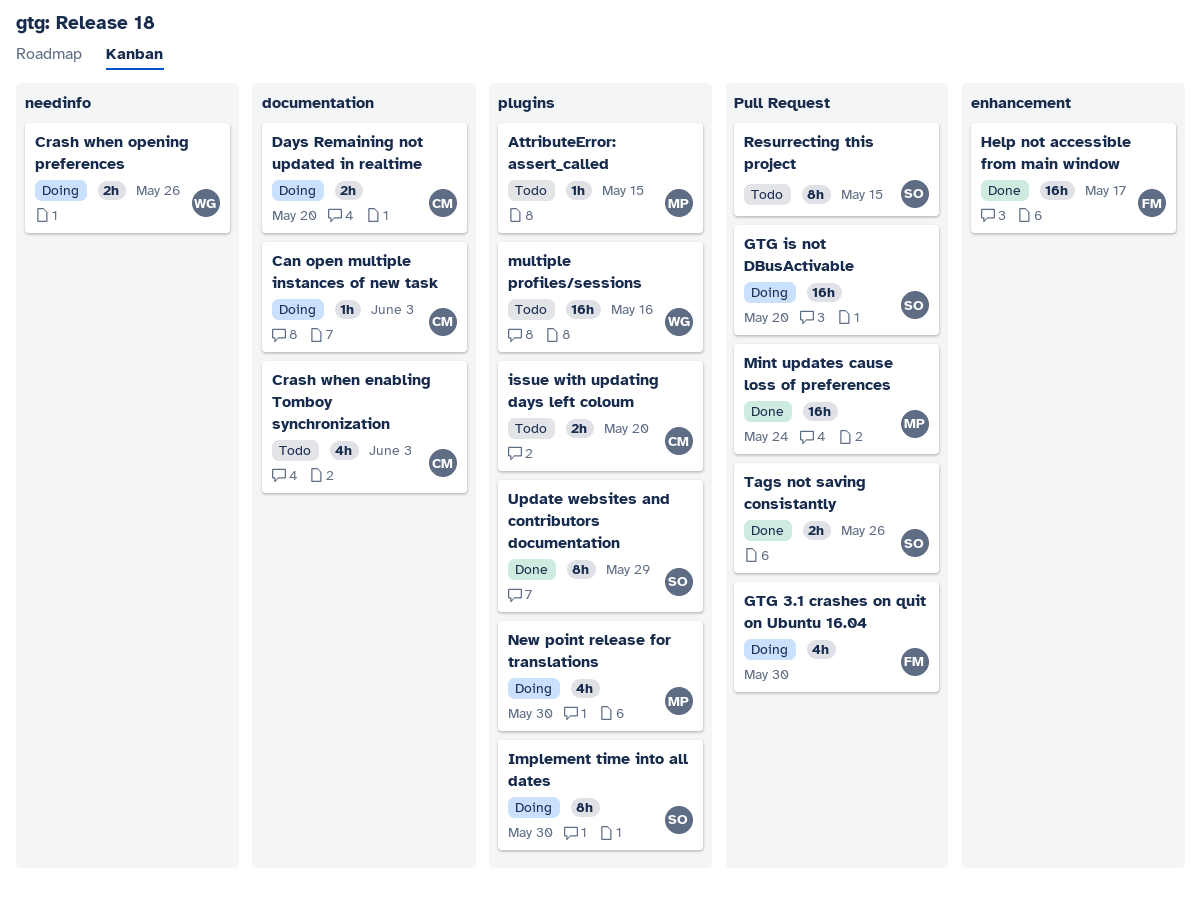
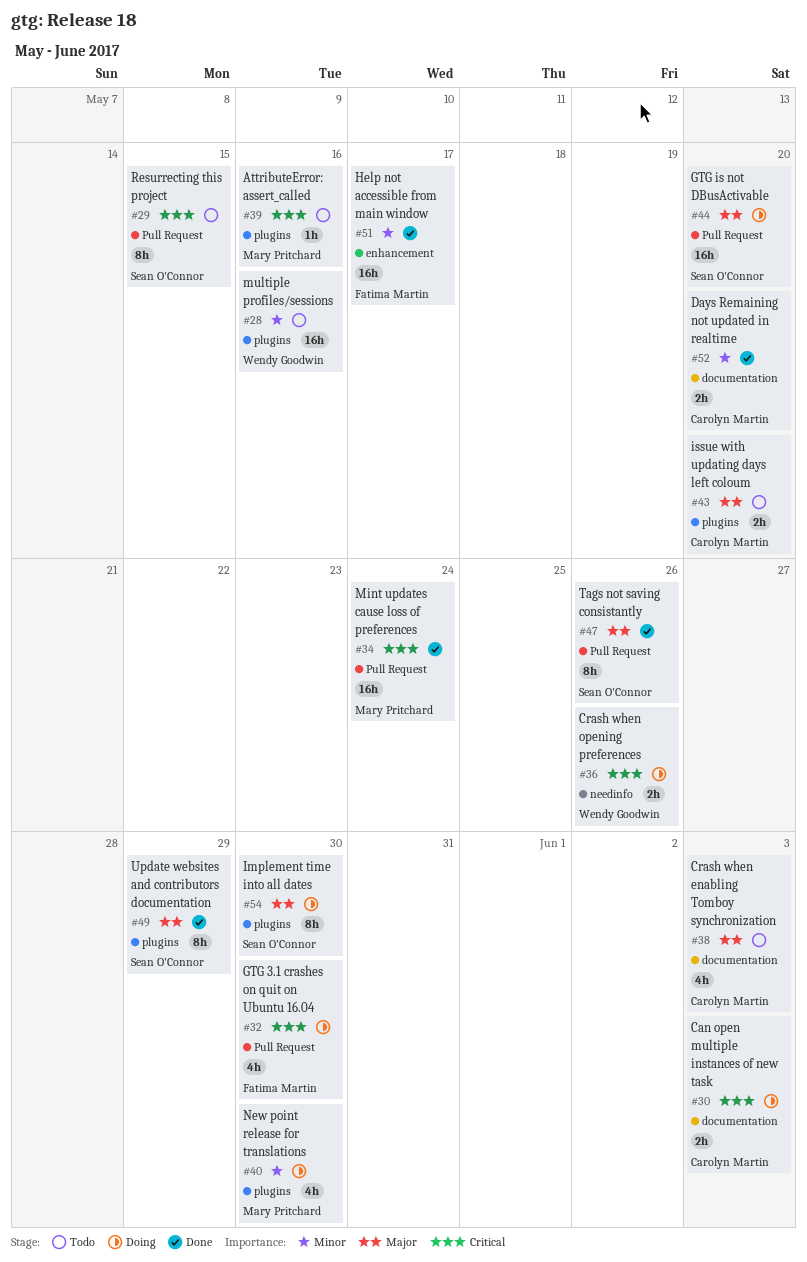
AttributeError: assert_called, due: May 15 -> May 16
Can open multiple instances of new task, estimate: 1h -> 2h
Days Remaining not updated in realtime, status: Doing -> Done
Tags not saving consistantly, estimate: 2h -> 8h

